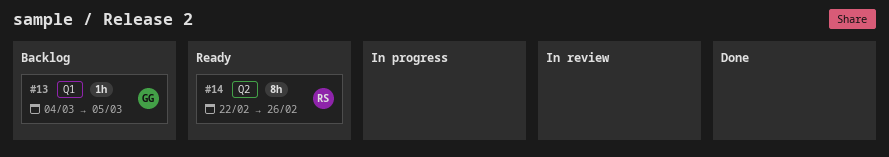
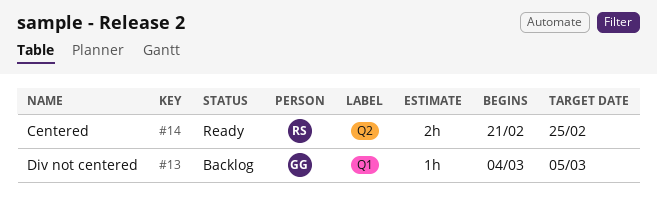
#14, estimate: 8h -> 2h
#14, start: Feb 22 -> Feb 21
#14, due: Feb 26 -> Feb 25

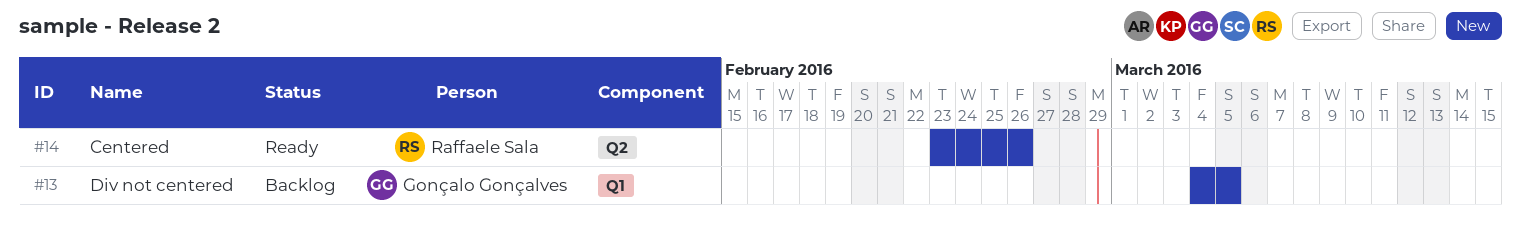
#14, start: Feb 21 -> Feb 23
#14, due: Feb 25 -> Feb 26

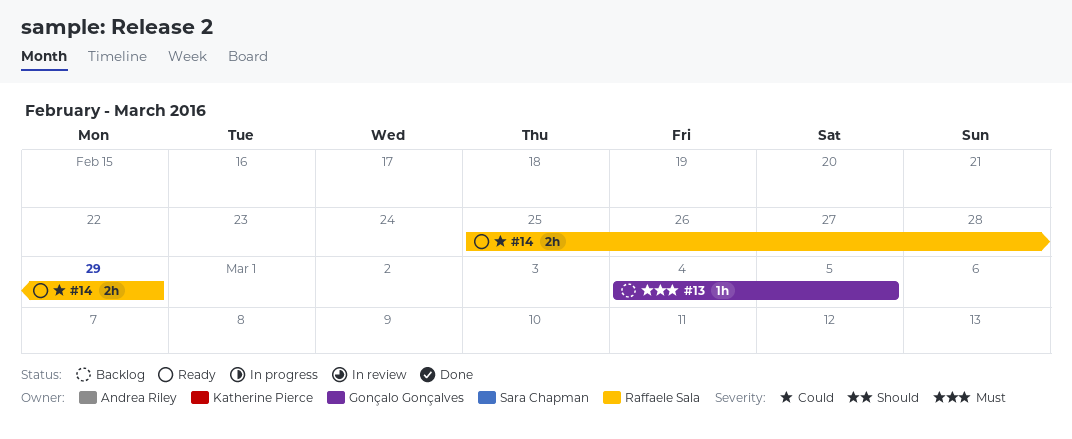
#14, start: Feb 23 -> Feb 25
#14, due: Feb 26 -> Feb 29

